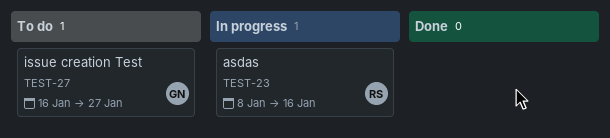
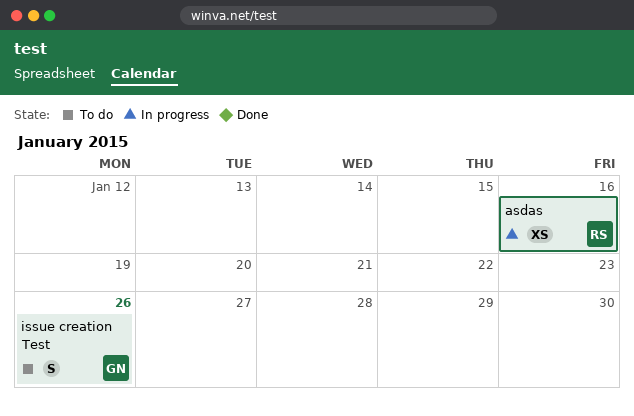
issue creation Test, due: Jan 27 -> Jan 26

